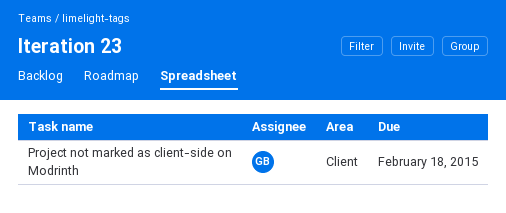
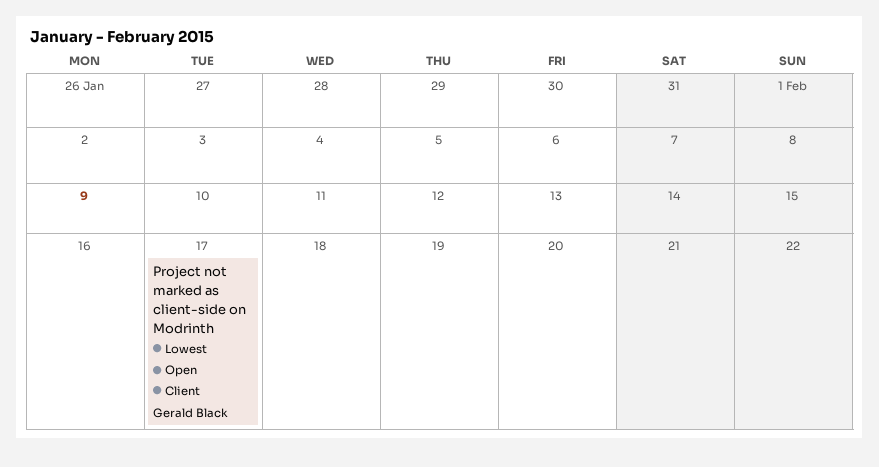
Project not marked as client-side on Modrinth, due: Feb 18 -> Feb 17

